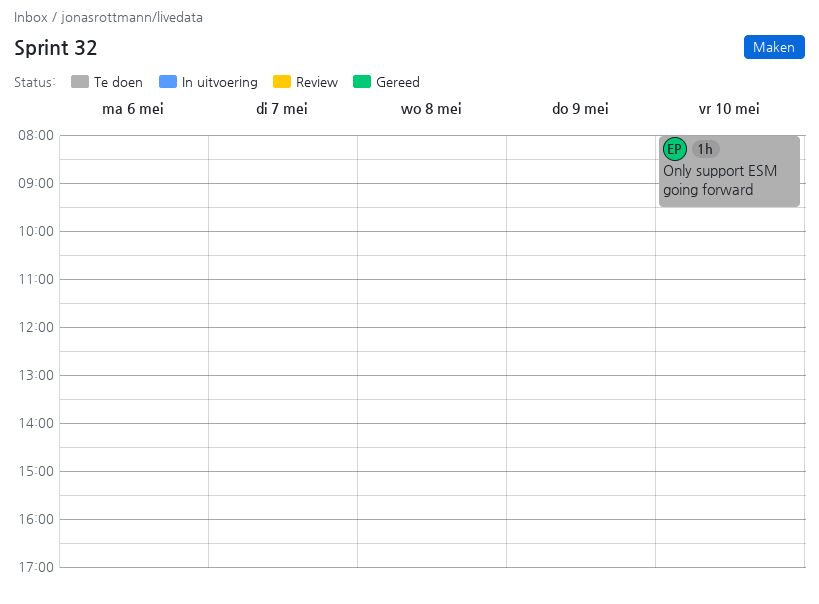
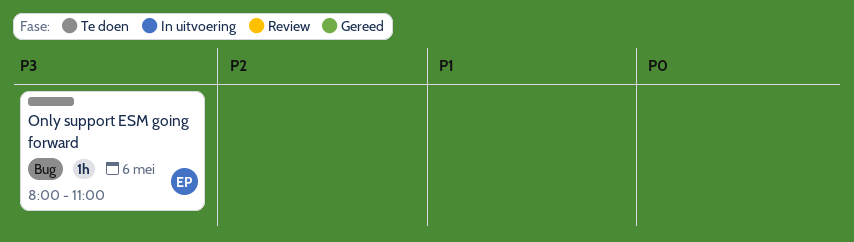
Only support ESM going forward, day: May 10 -> May 6
Only support ESM going forward, ends: 09:30 -> 11:00

